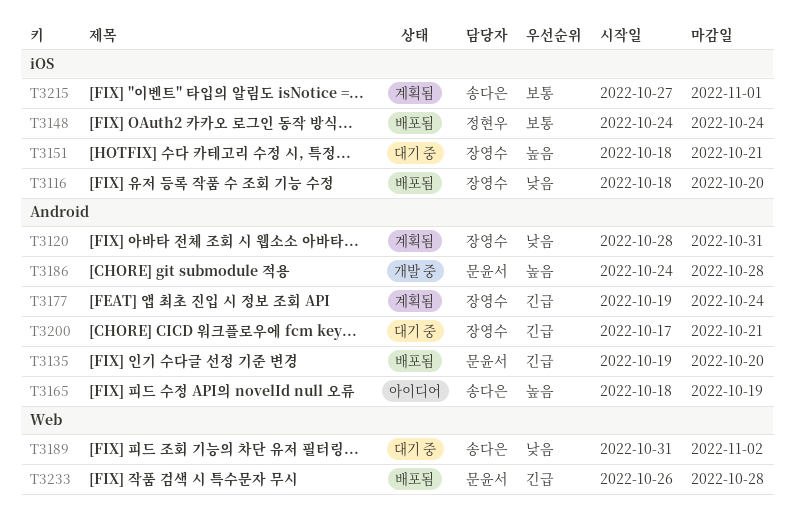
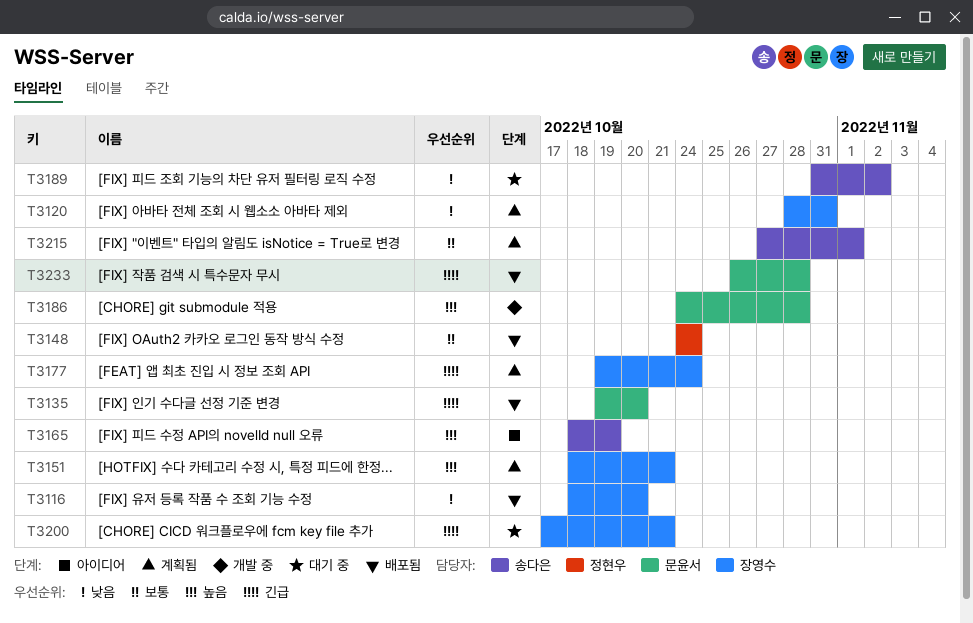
T3151, status: 대기 중 -> 계획됨

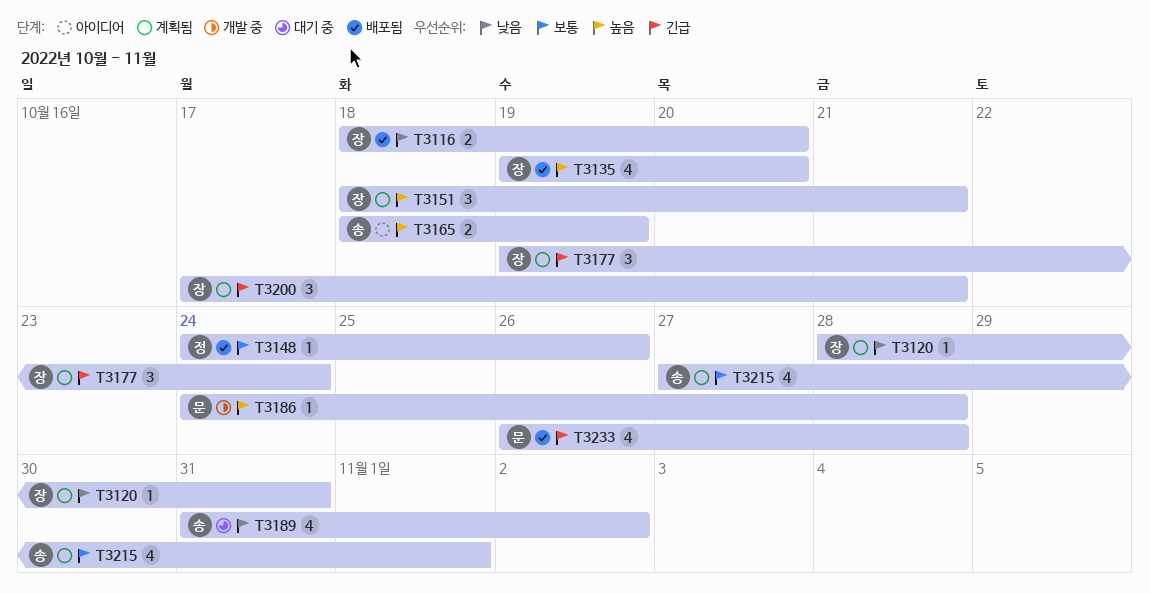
T3135, owner: 문윤서 -> 장영수
T3135, priority: 긴급 -> 높음
T3148, due: Oct 24 -> Oct 26
T3200, status: 대기 중 -> 계획됨

